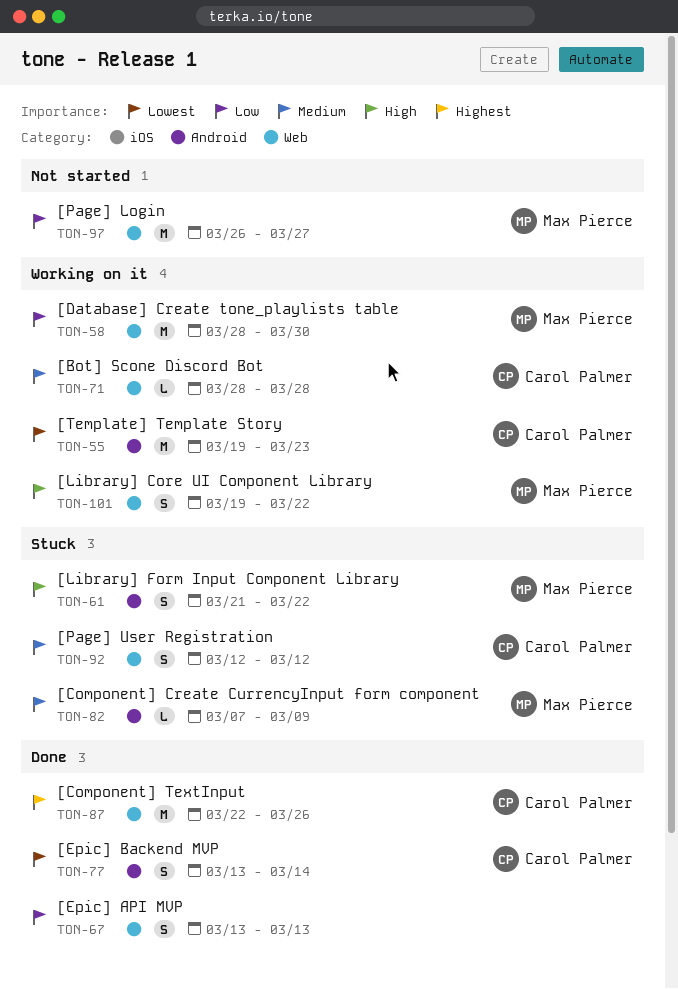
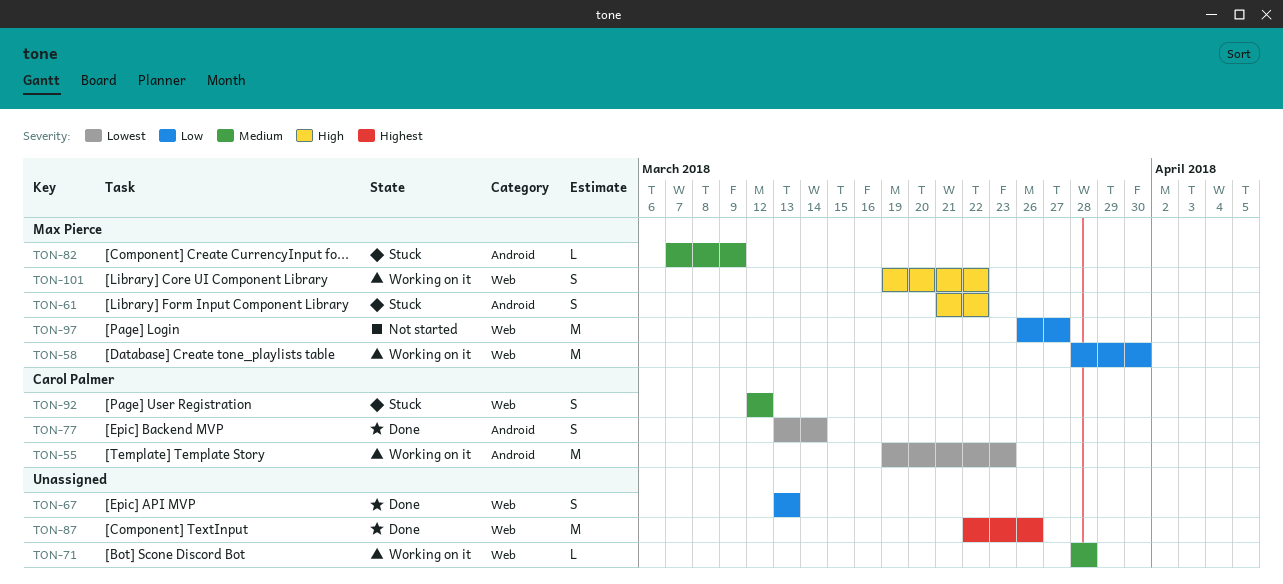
TON-71, owner: Carol Palmer -> none
TON-87, owner: Carol Palmer -> none

